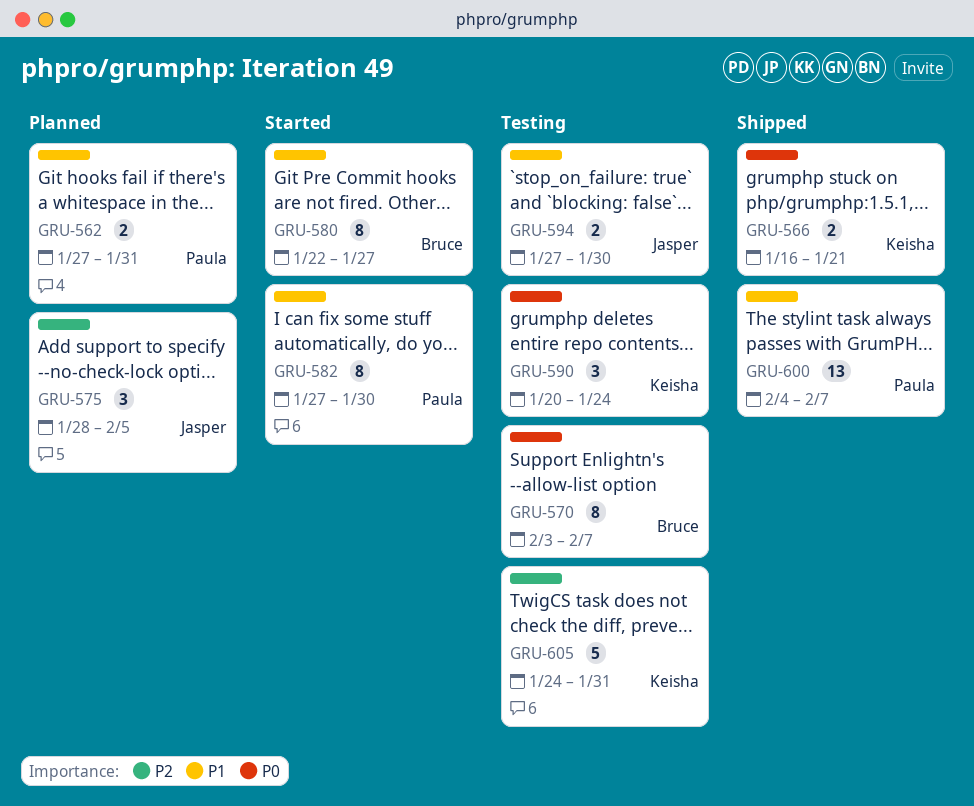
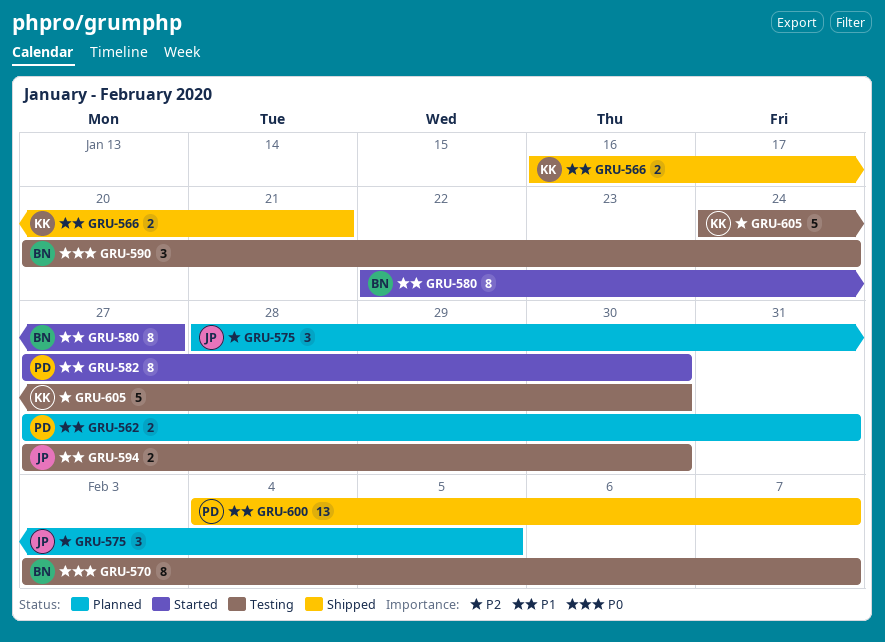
GRU-566, priority: P0 -> P1
GRU-590, owner: Keisha -> Bruce
GRU-605, due: Jan 31 -> Jan 30

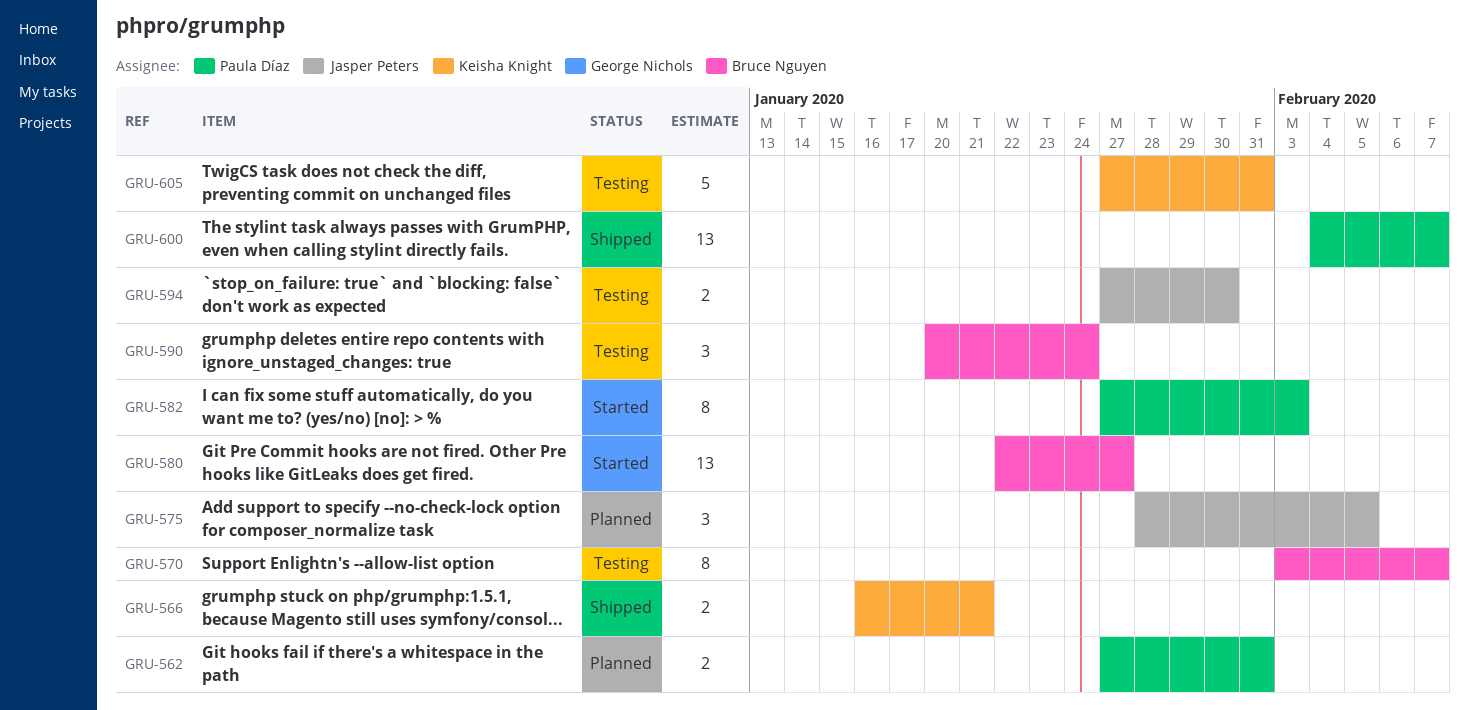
GRU-580, estimate: 8 -> 13
GRU-582, due: Jan 30 -> Feb 3
GRU-605, start: Jan 24 -> Jan 27
GRU-605, due: Jan 30 -> Jan 31

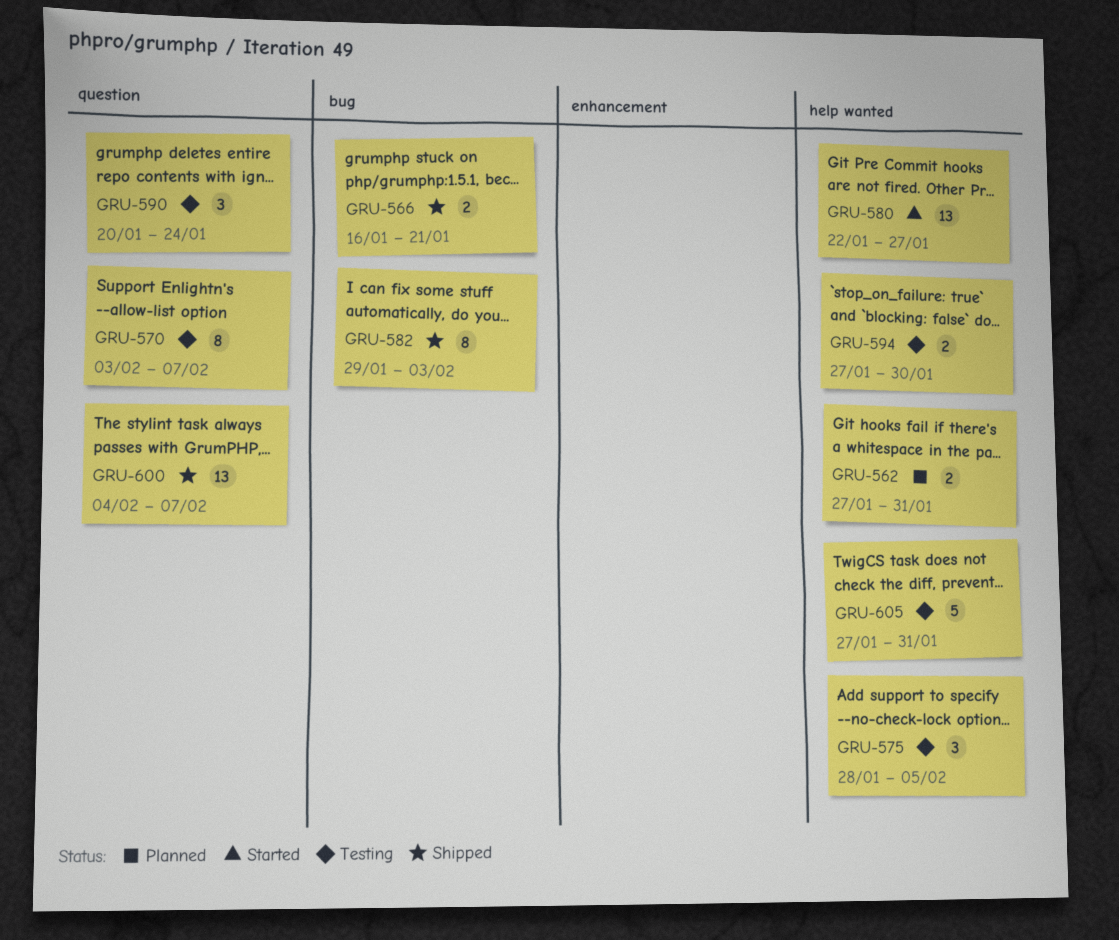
GRU-575, status: Planned -> Testing
GRU-582, status: Started -> Shipped
GRU-582, start: Jan 27 -> Jan 29

